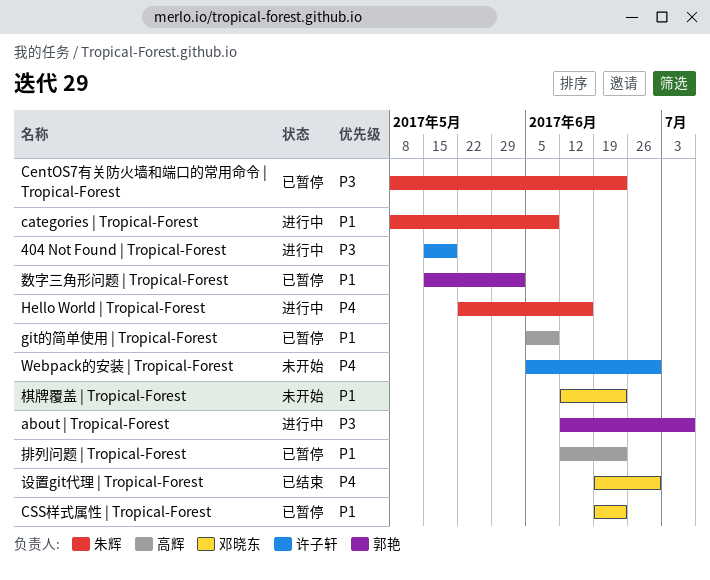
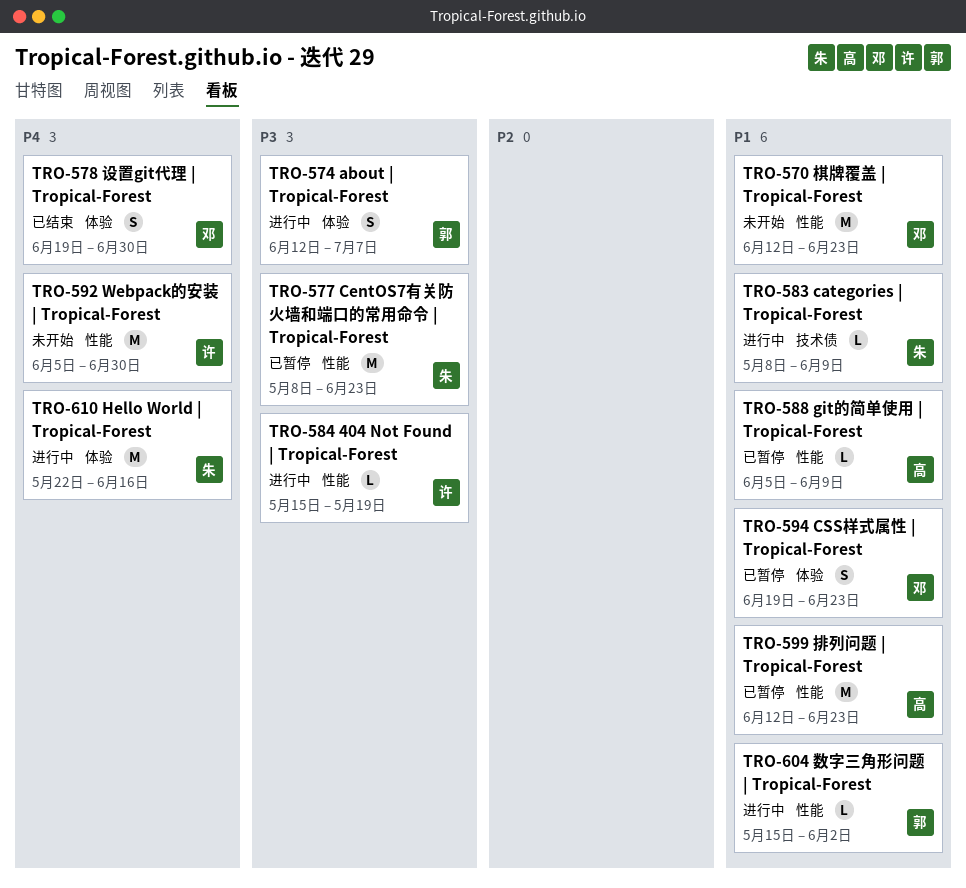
数字三角形问题 | Tropical-Forest, status: 已暂停 -> 进行中

